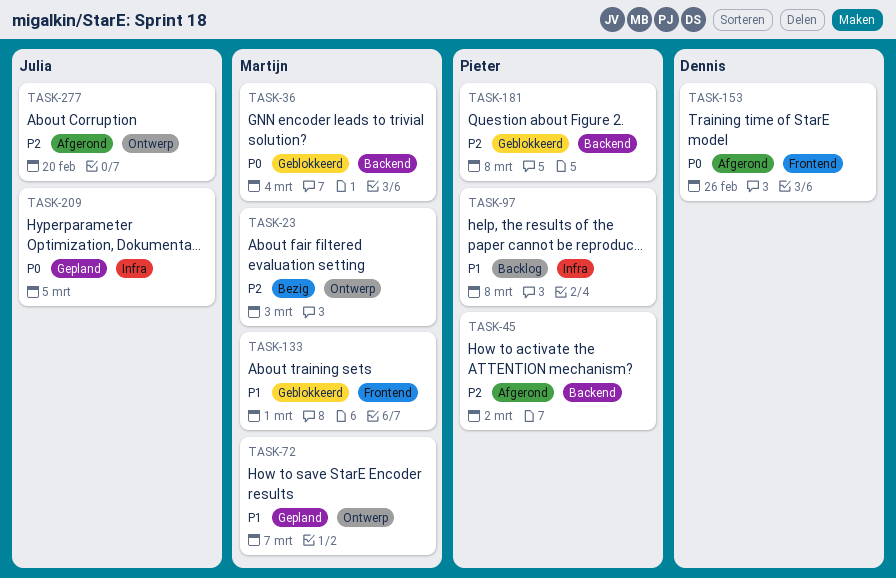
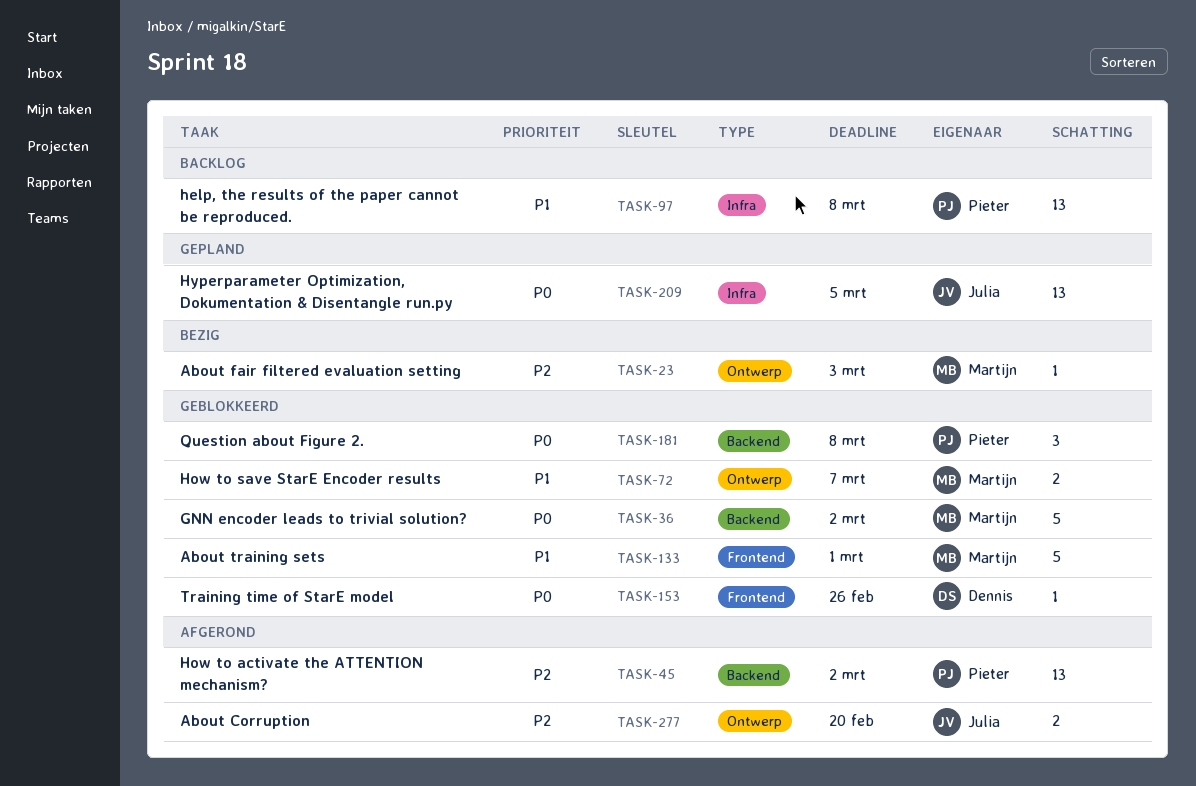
TASK-36, due: Mar 4 -> Mar 2
TASK-72, status: Gepland -> Geblokkeerd
TASK-153, status: Afgerond -> Geblokkeerd
TASK-181, priority: P2 -> P0

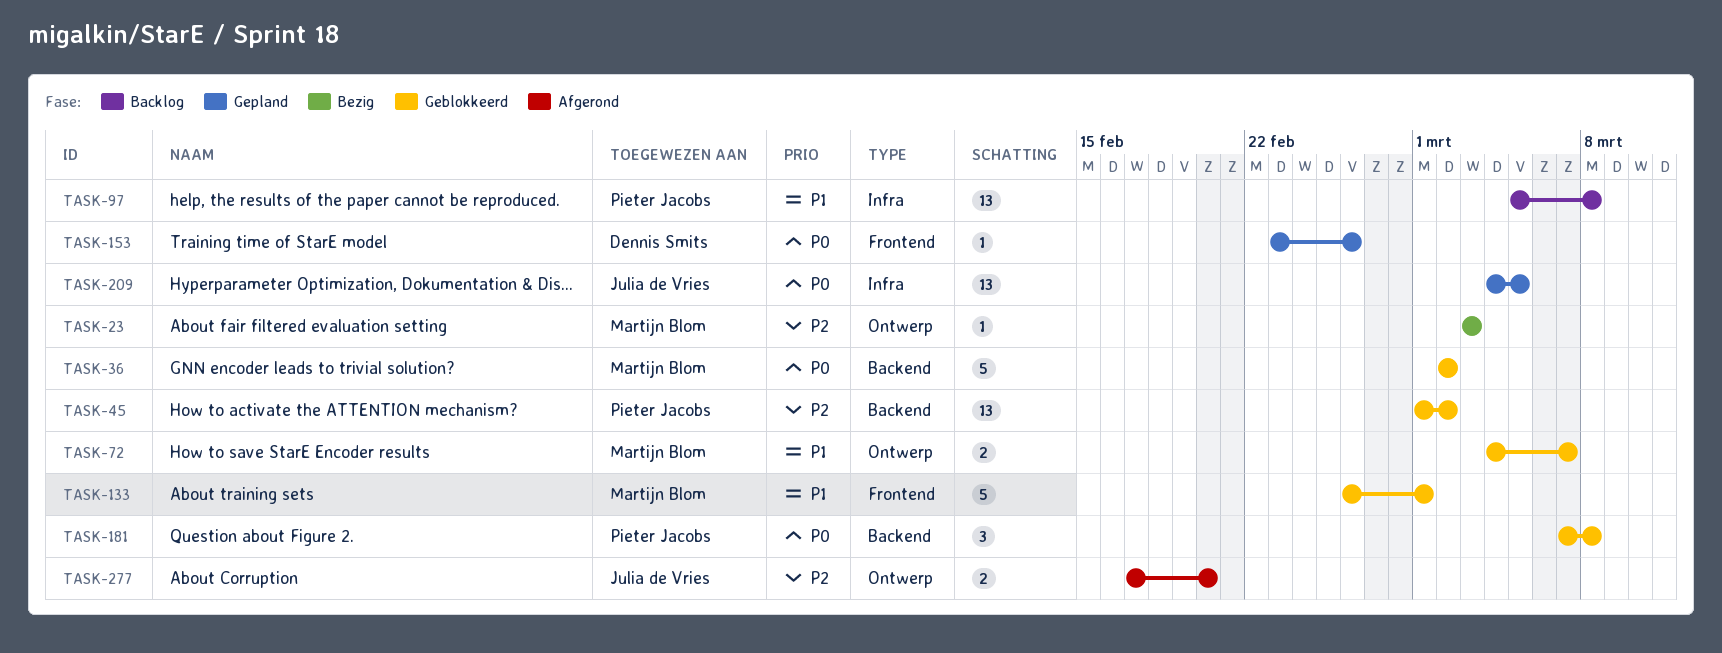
TASK-45, status: Afgerond -> Geblokkeerd
TASK-153, status: Geblokkeerd -> Gepland

